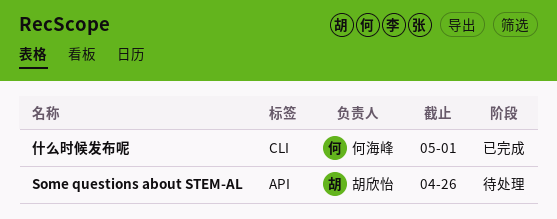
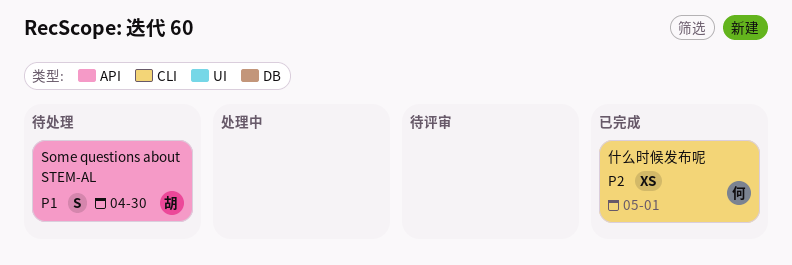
Some questions about STEM-AL, due: Apr 26 -> Apr 30

